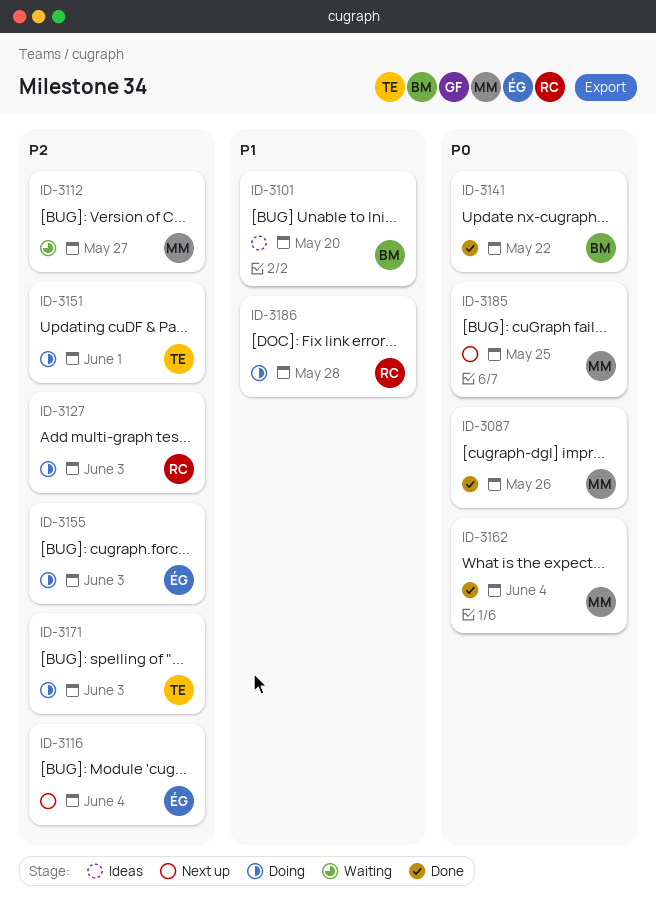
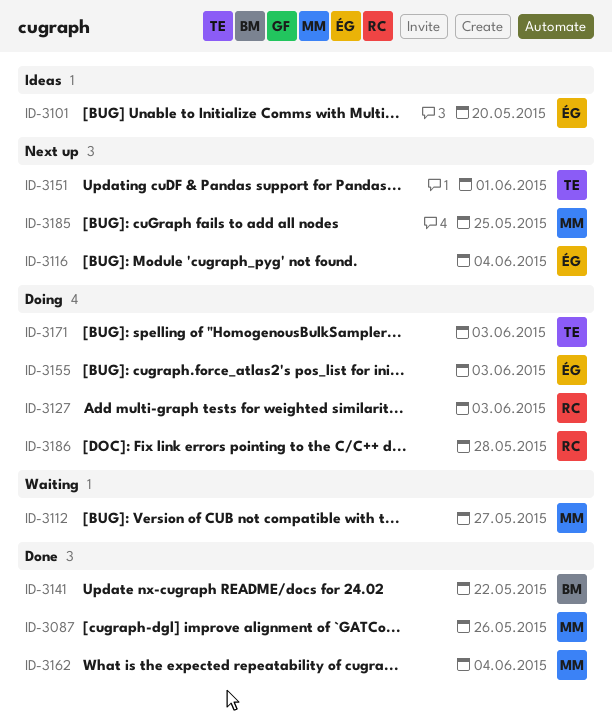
ID-3101, owner: BM -> ÉG
ID-3151, status: Doing -> Next up

